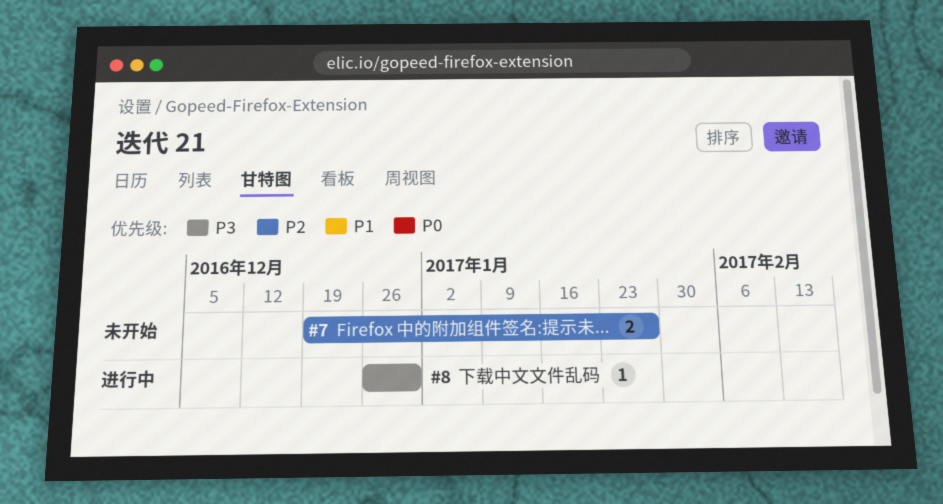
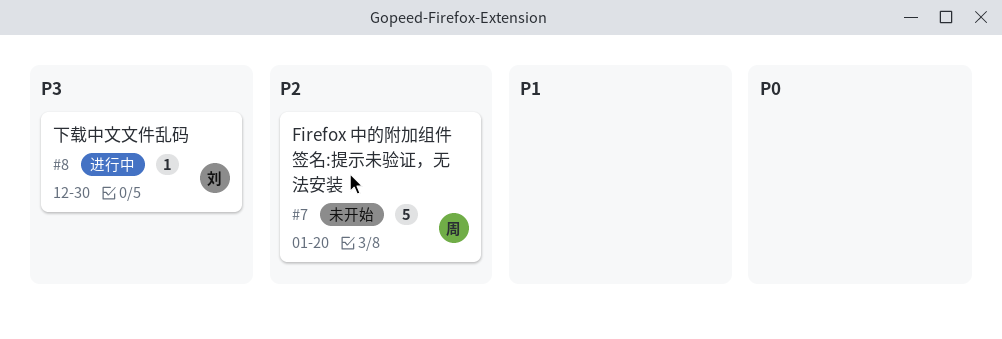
#7, estimate: 2 -> 5
#7, due: Jan 27 -> Jan 20

